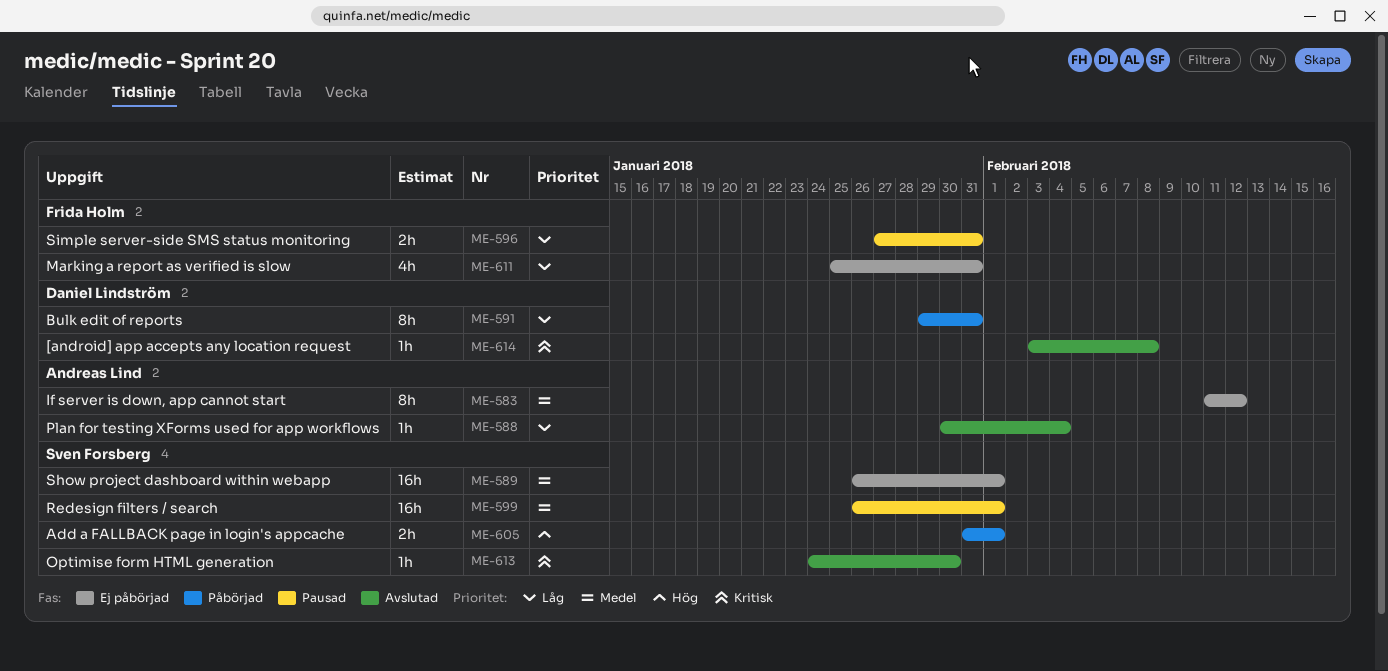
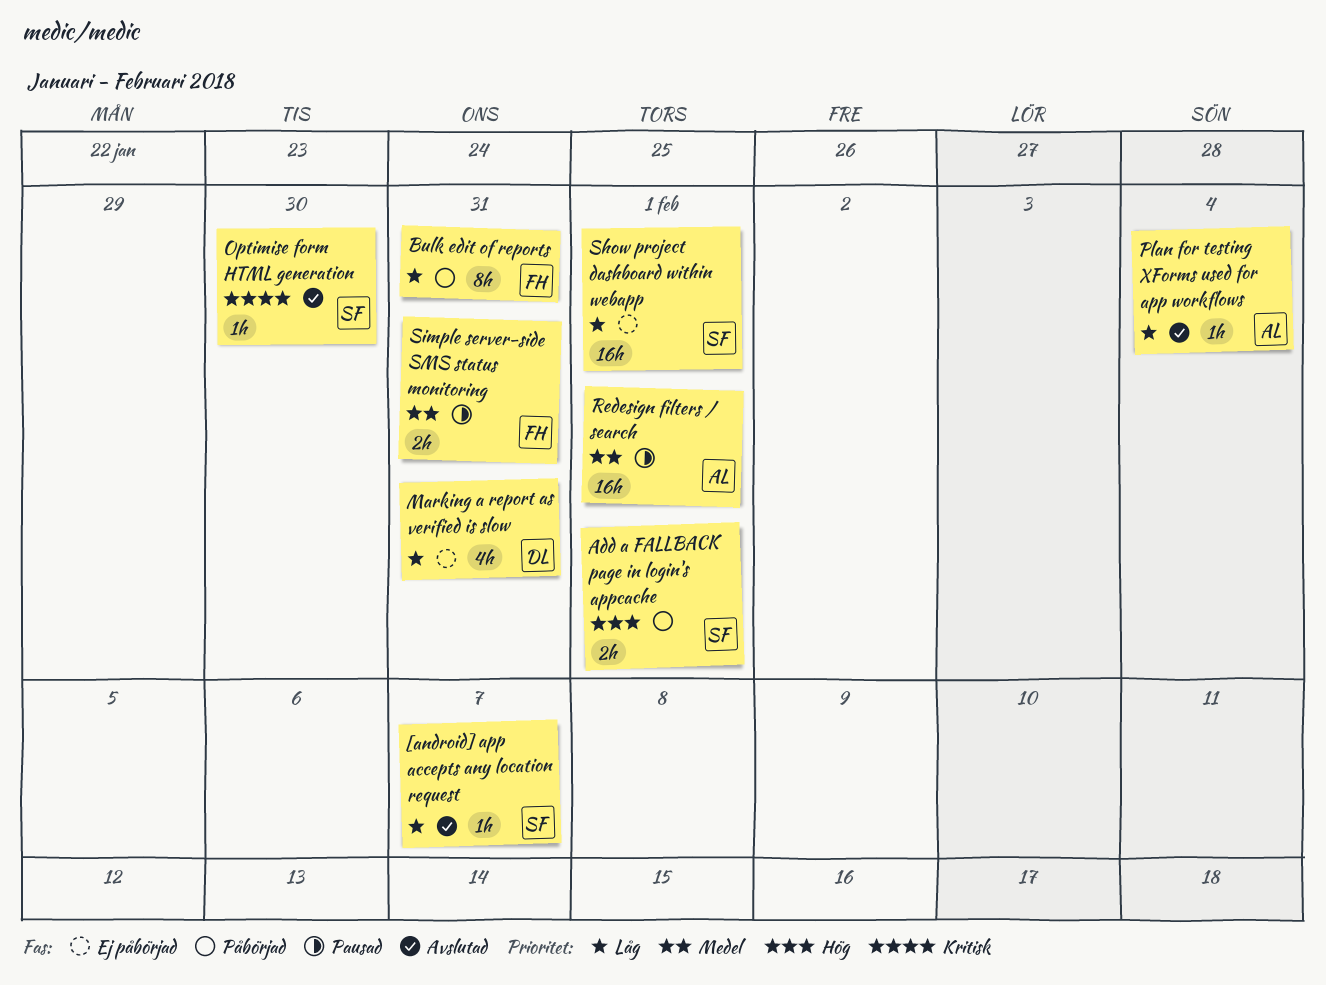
[android] app accepts any location request, owner: Daniel Lindström -> Sven Forsberg
[android] app accepts any location request, priority: Kritisk -> Låg
[android] app accepts any location request, due: Feb 8 -> Feb 7
Bulk edit of reports, owner: Daniel Lindström -> Frida Holm
If server is down, app cannot start: present -> none
Marking a report as verified is slow, owner: Frida Holm -> Daniel Lindström
Redesign filters / search, owner: Sven Forsberg -> Andreas Lind
Show project dashboard within webapp, priority: Medel -> Låg
Simple server-side SMS status monitoring, priority: Låg -> Medel

